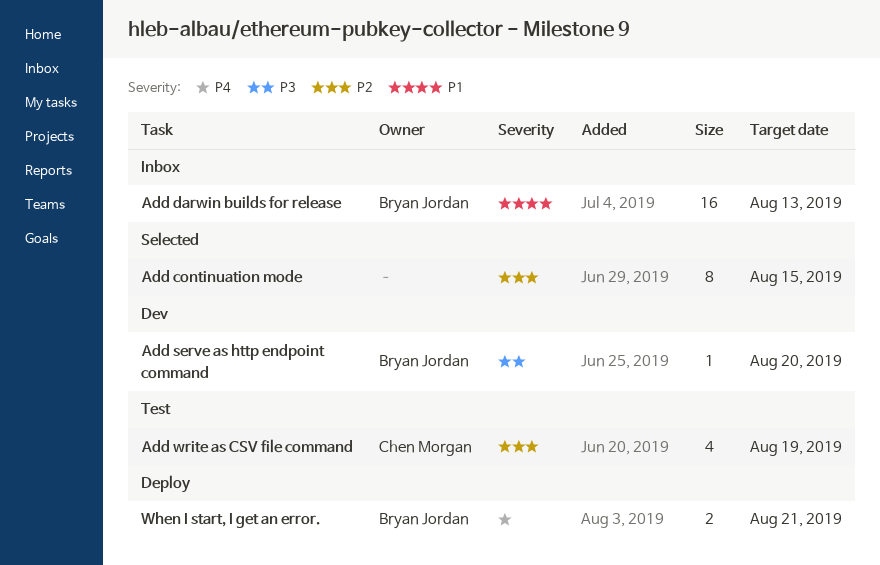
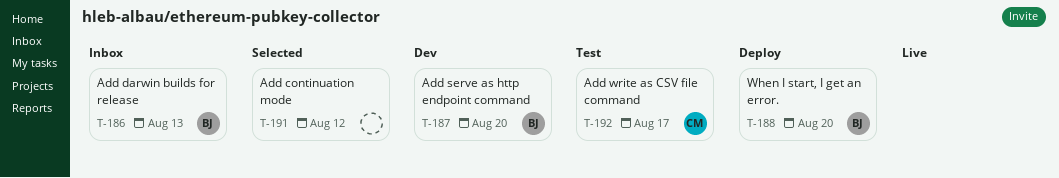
Add continuation mode, due: Aug 15 -> Aug 12
Add write as CSV file command, due: Aug 19 -> Aug 17
When I start, I get an error., due: Aug 21 -> Aug 20

